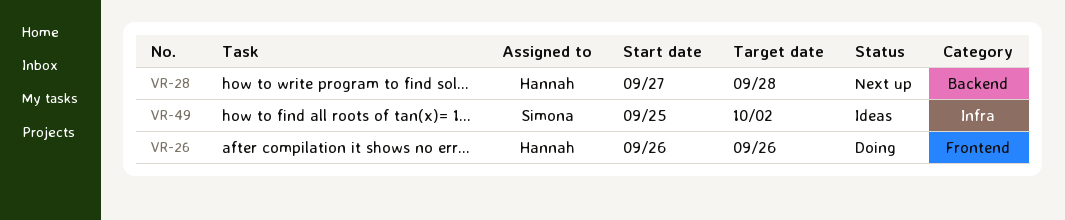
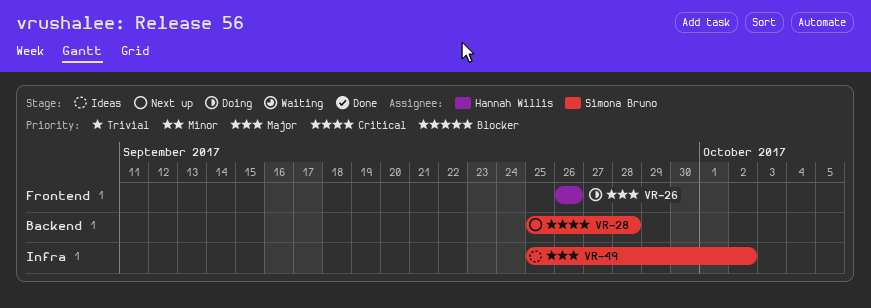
VR-28, owner: Hannah Willis -> Simona Bruno
VR-28, start: Sep 27 -> Sep 25

